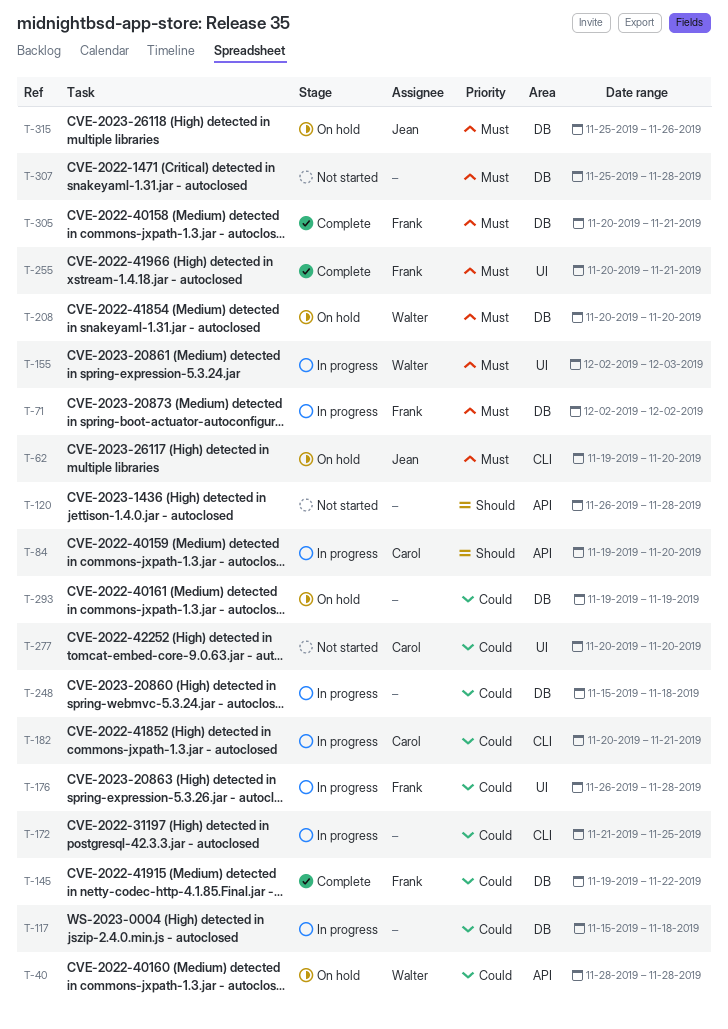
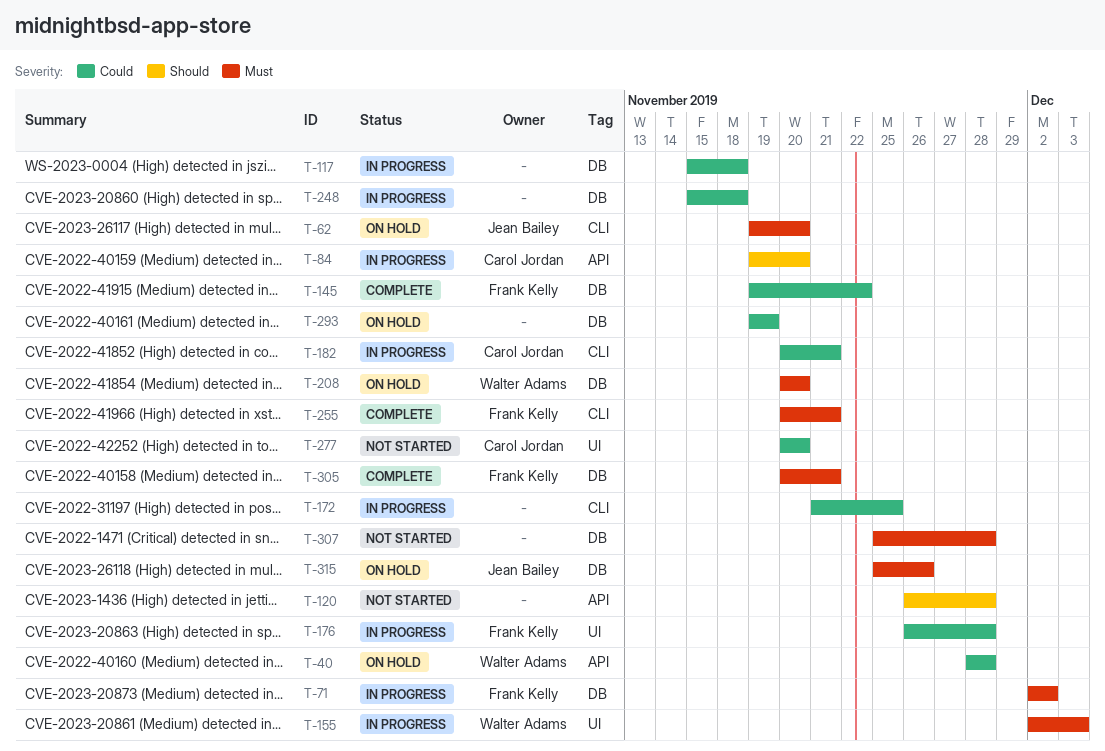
T-255, label: UI -> CLI

